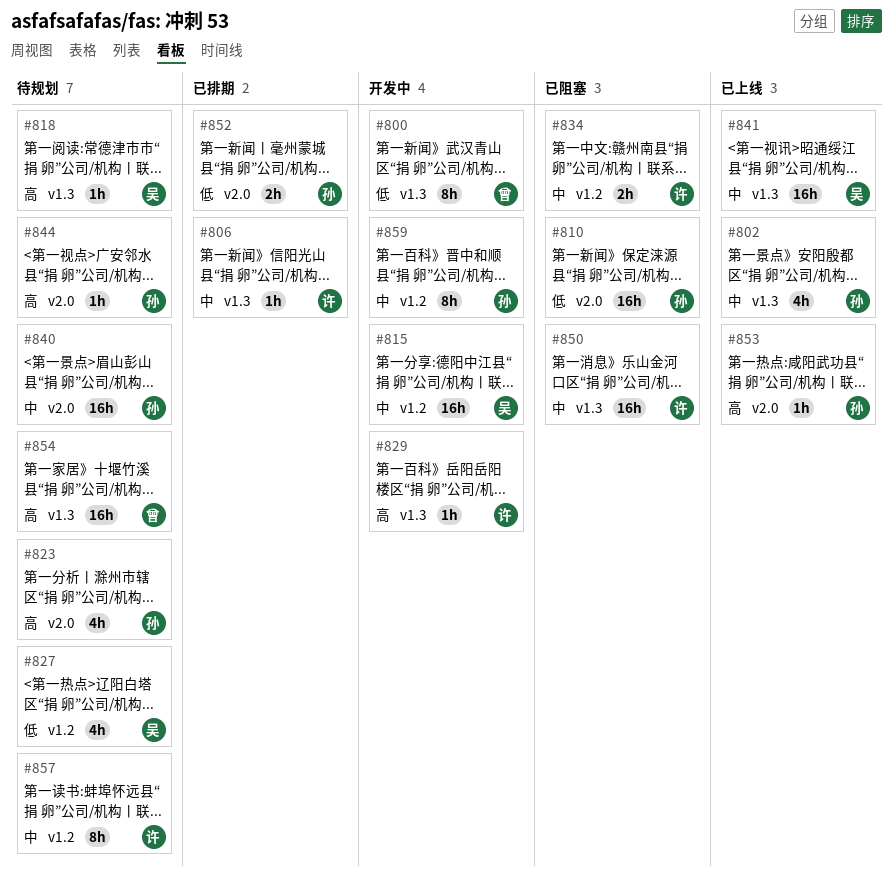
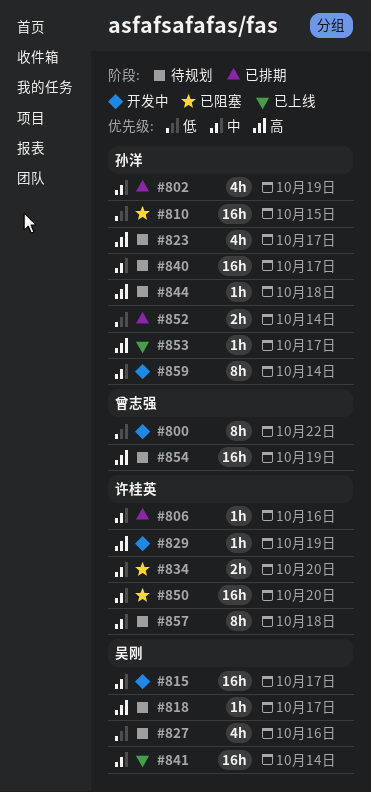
#802, status: 已上线 -> 已排期

